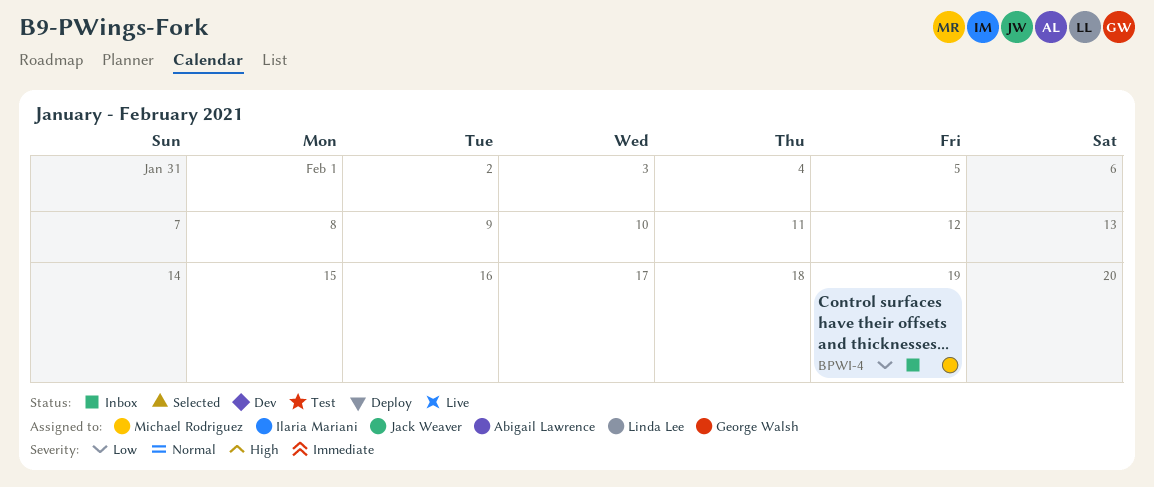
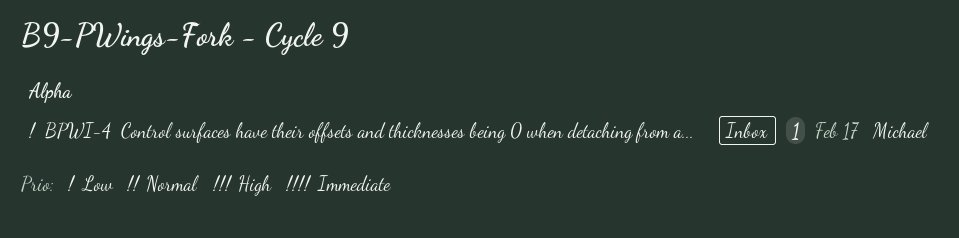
BPWI-4, due: Feb 19 -> Feb 17

